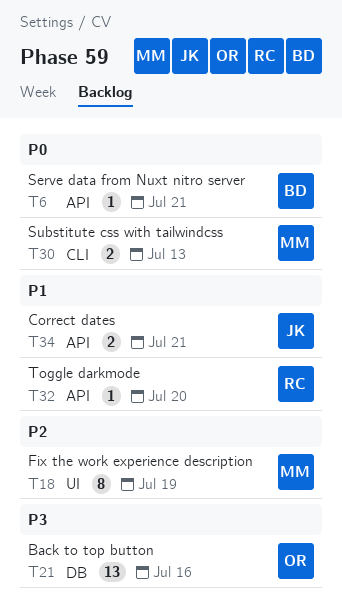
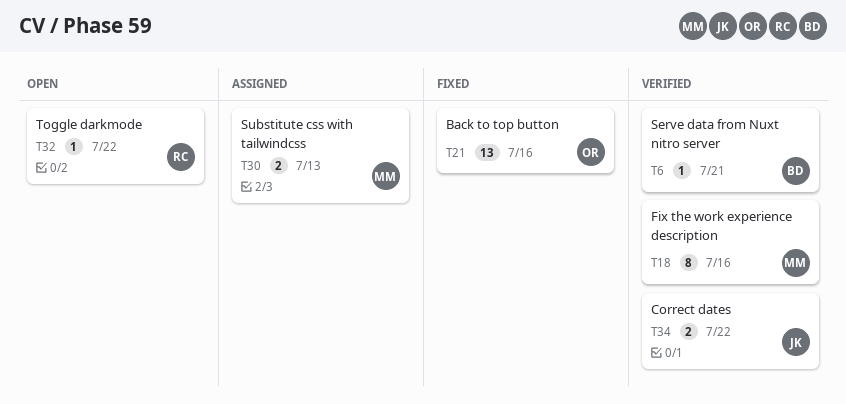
T18, due: Jul 19 -> Jul 16
T32, due: Jul 20 -> Jul 22
T34, due: Jul 21 -> Jul 22

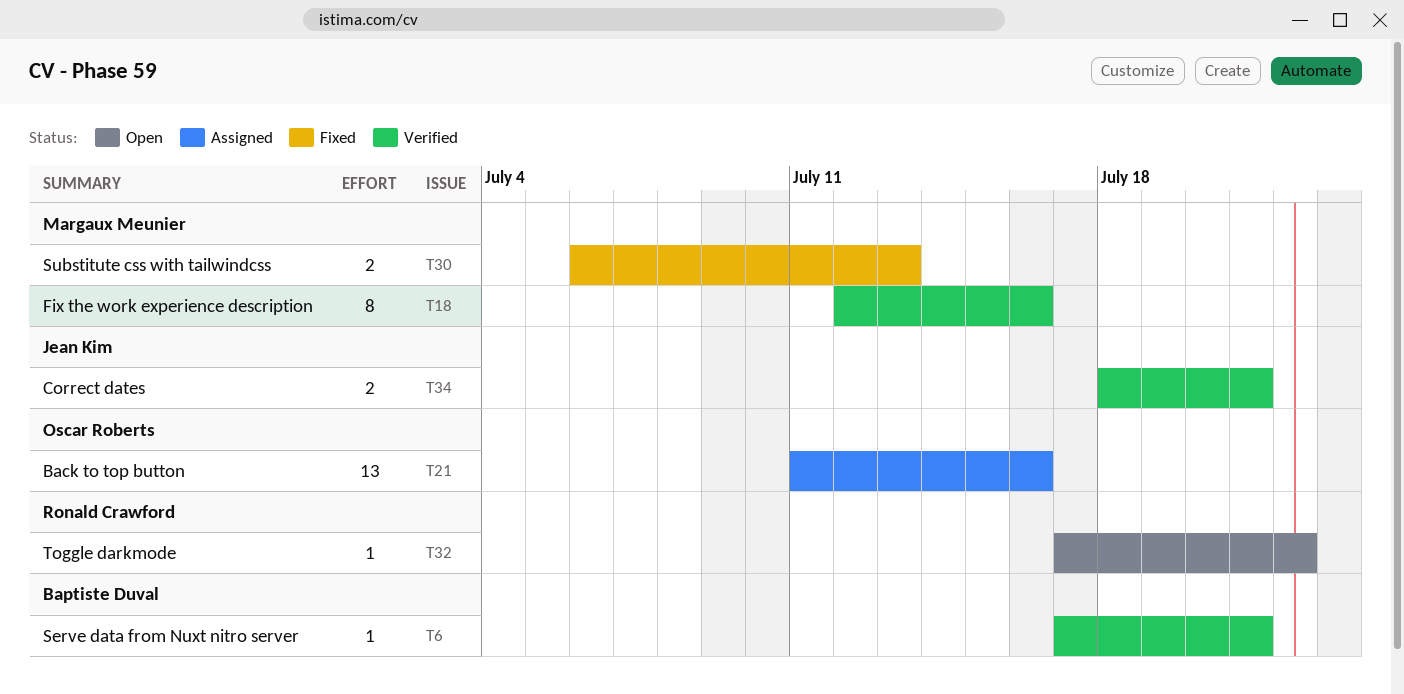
T21, status: Fixed -> Assigned
T30, status: Assigned -> Fixed
T34, due: Jul 22 -> Jul 21

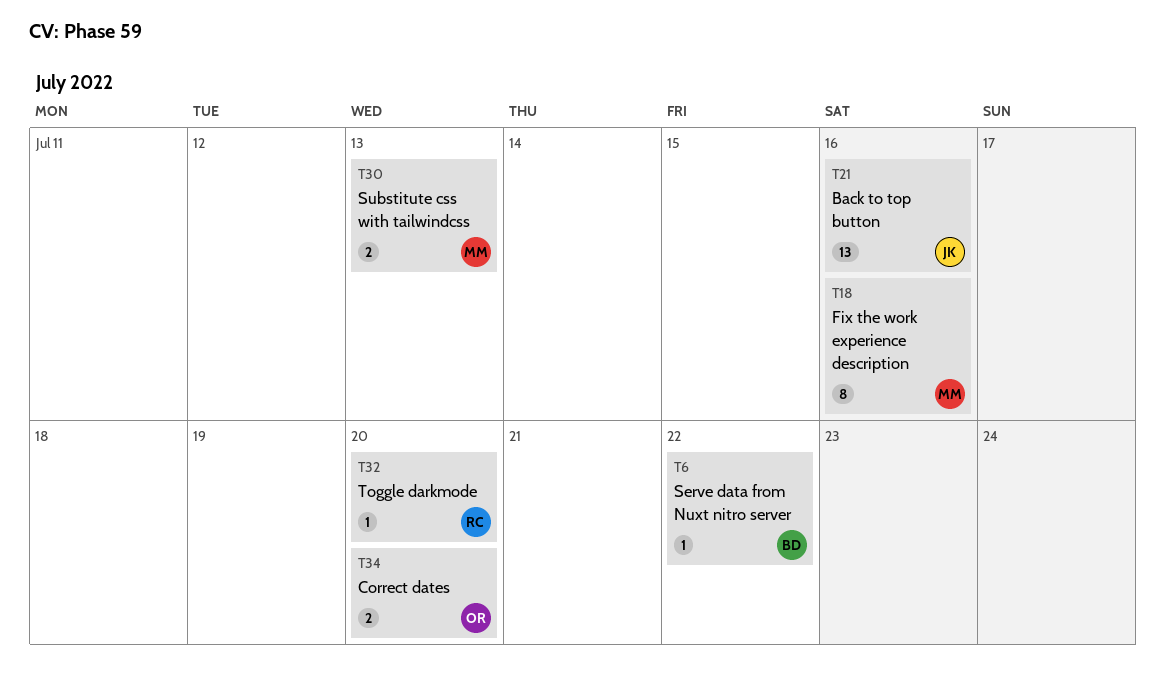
T6, due: Jul 21 -> Jul 22
T21, owner: Oscar Roberts -> Jean Kim
T32, due: Jul 22 -> Jul 20
T34, owner: Jean Kim -> Oscar Roberts
T34, due: Jul 21 -> Jul 20

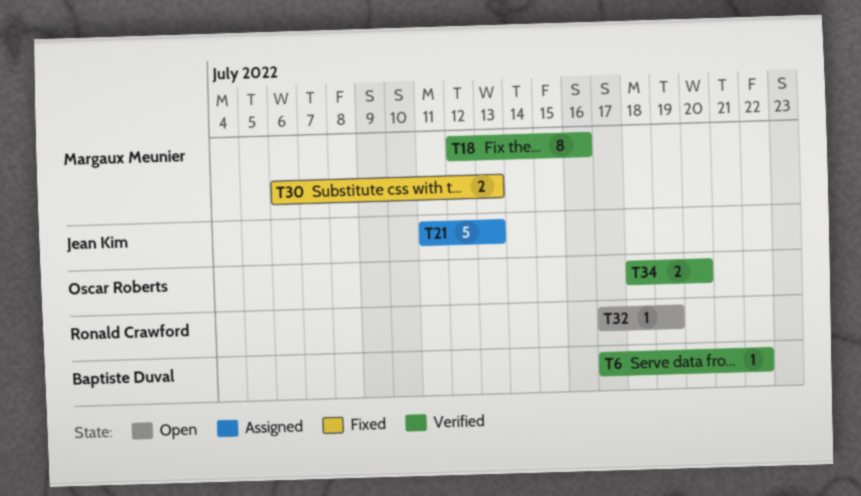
T21, estimate: 13 -> 5
T21, due: Jul 16 -> Jul 13
T32, due: Jul 20 -> Jul 19

